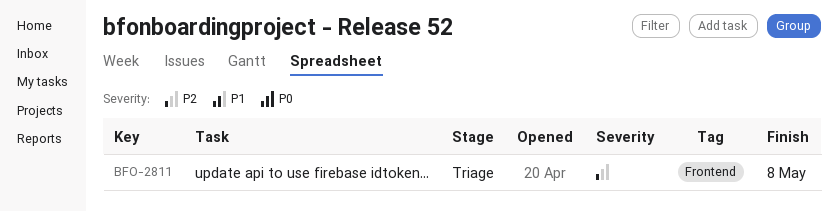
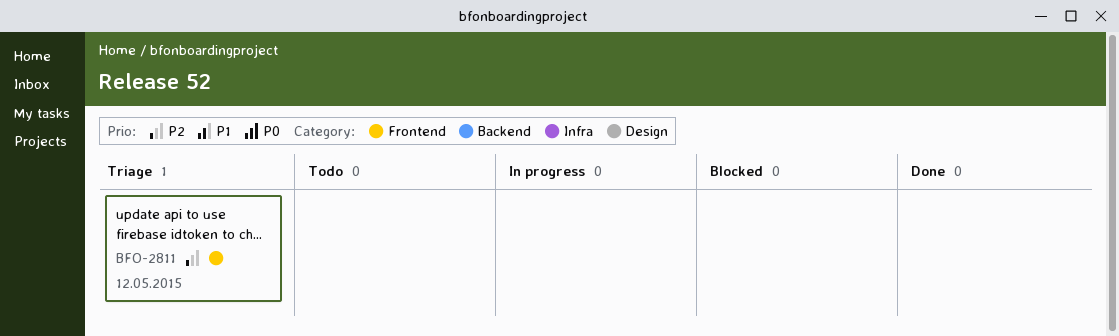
BFO-2811, due: May 8 -> May 12

